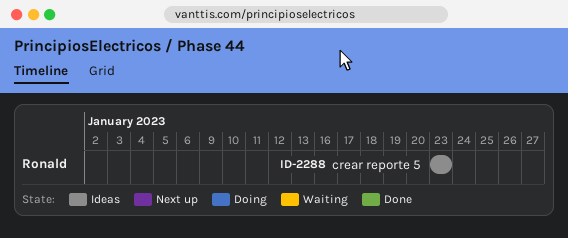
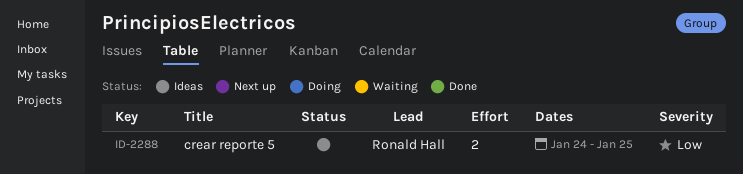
ID-2288, start: Jan 23 -> Jan 24
ID-2288, due: Jan 23 -> Jan 25

